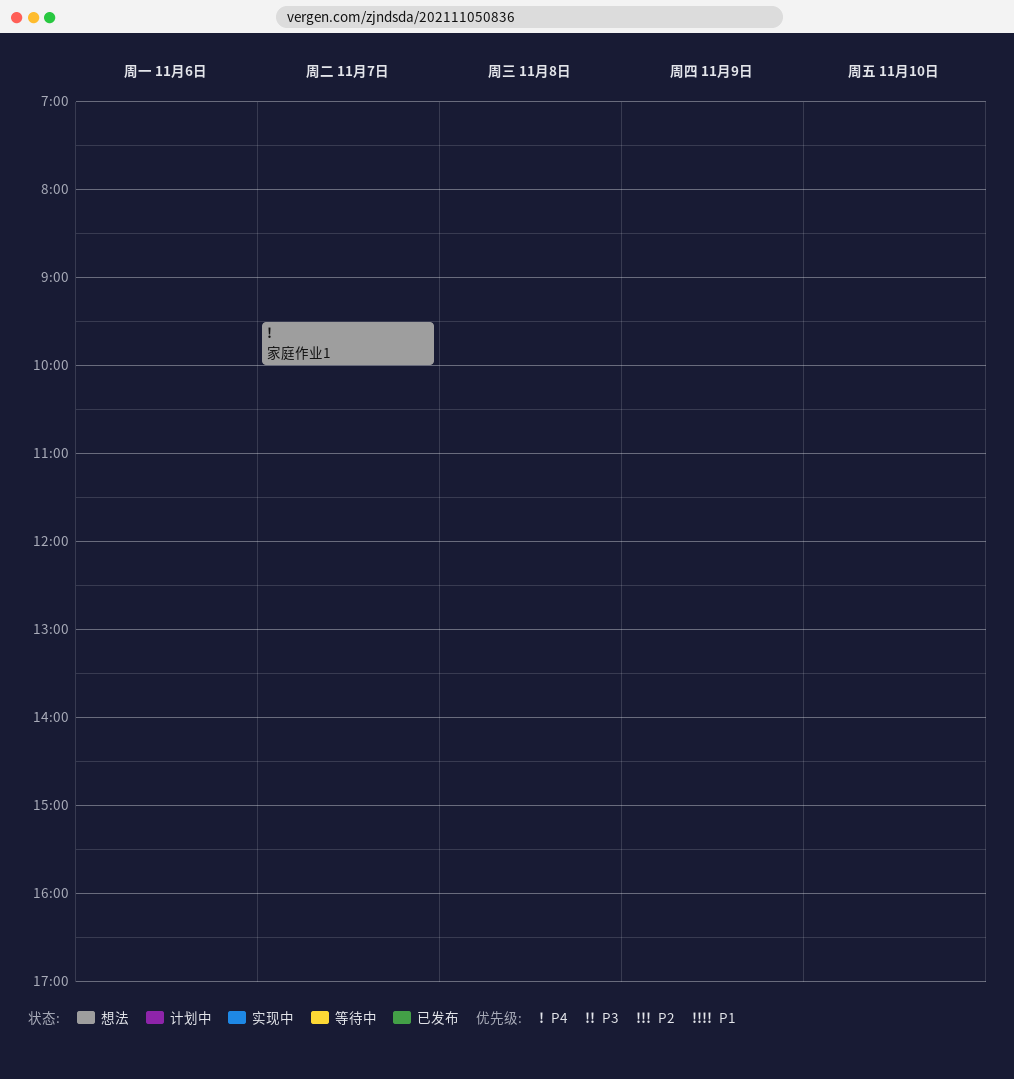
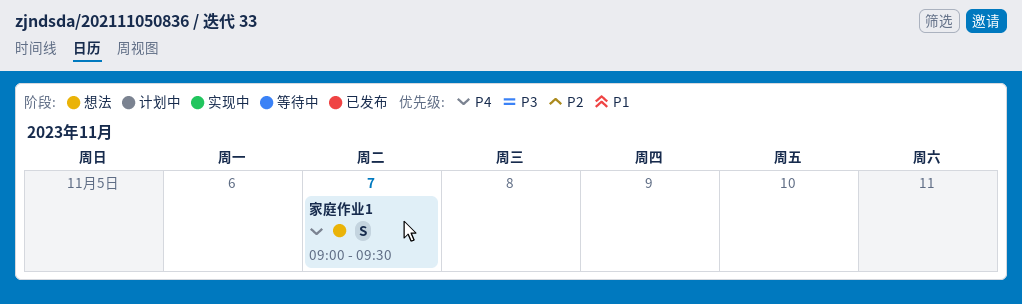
家庭作业1, begins: 09:30 -> 09:00
家庭作业1, ends: 10:00 -> 09:30

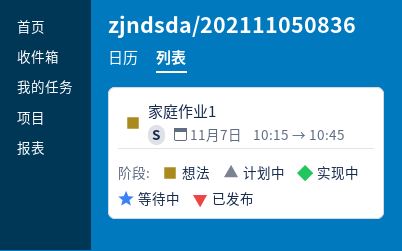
家庭作业1, begins: 09:00 -> 10:15
家庭作业1, ends: 09:30 -> 10:45

